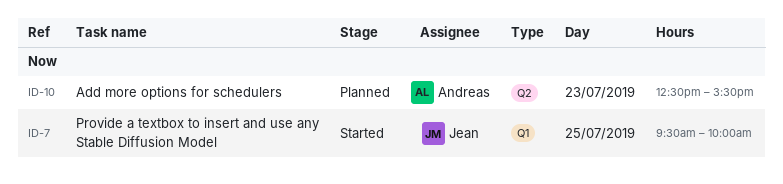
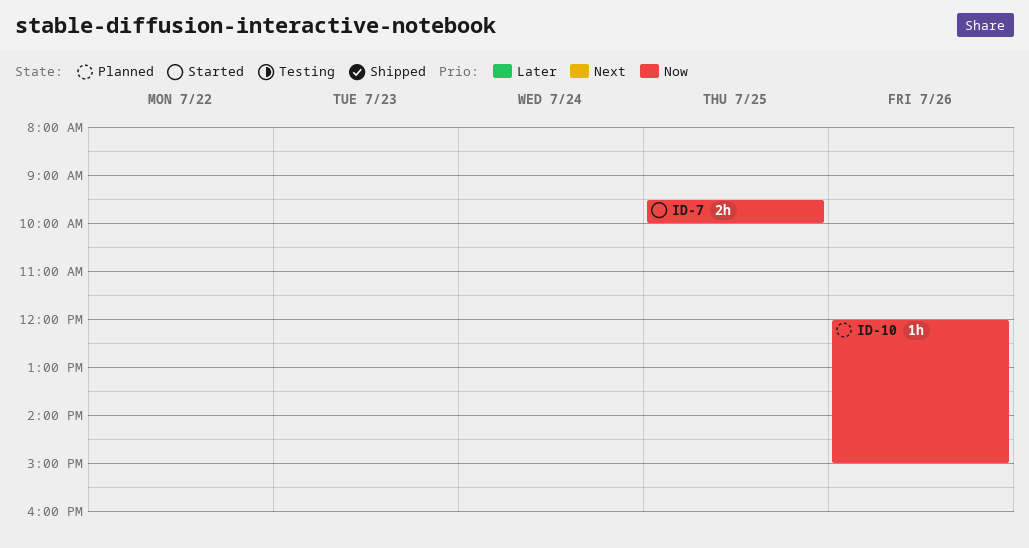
ID-10, day: Jul 23 -> Jul 26
ID-10, begins: 12:30 -> 12:00
ID-10, ends: 15:30 -> 15:00

